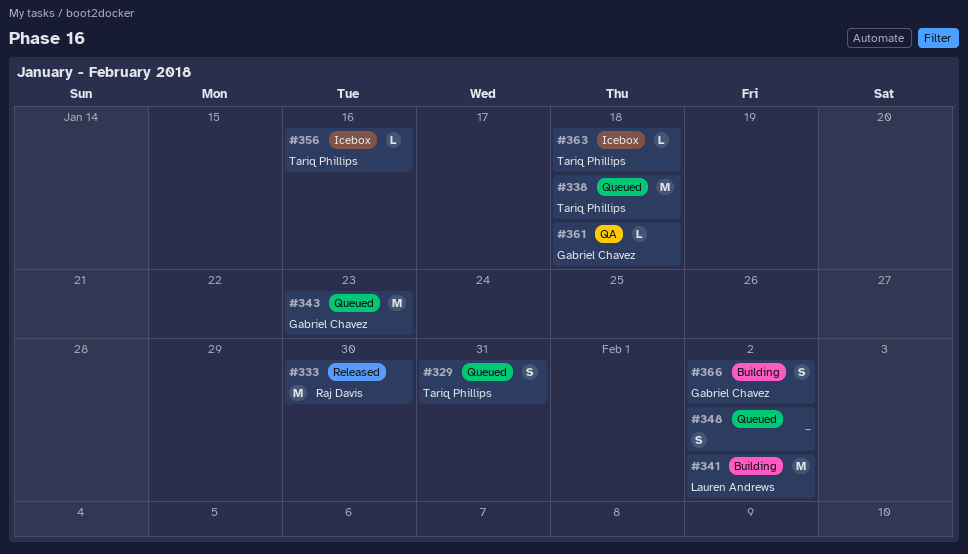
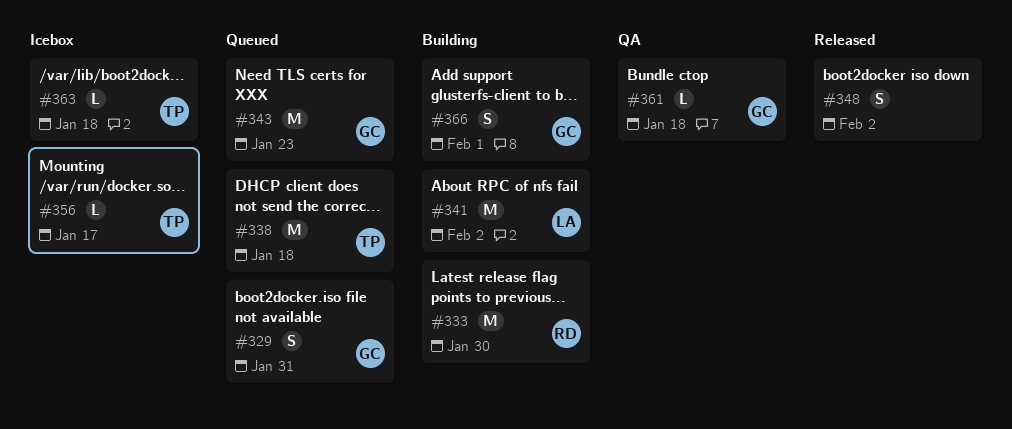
#329, owner: Tariq Phillips -> Gabriel Chavez
#333, status: Released -> Building
#348, status: Queued -> Released
#356, due: Jan 16 -> Jan 17
#366, due: Feb 2 -> Feb 1

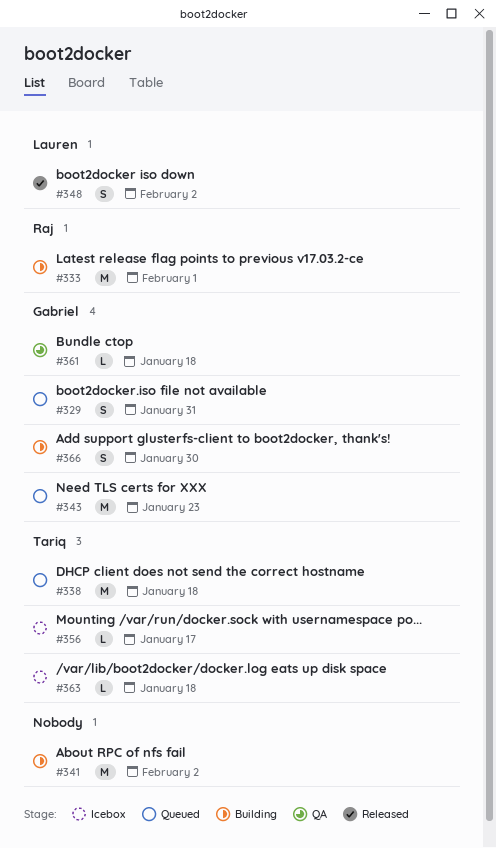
#333, due: Jan 30 -> Feb 1
#341, owner: Lauren -> none
#348, owner: none -> Lauren
#366, due: Feb 1 -> Jan 30

